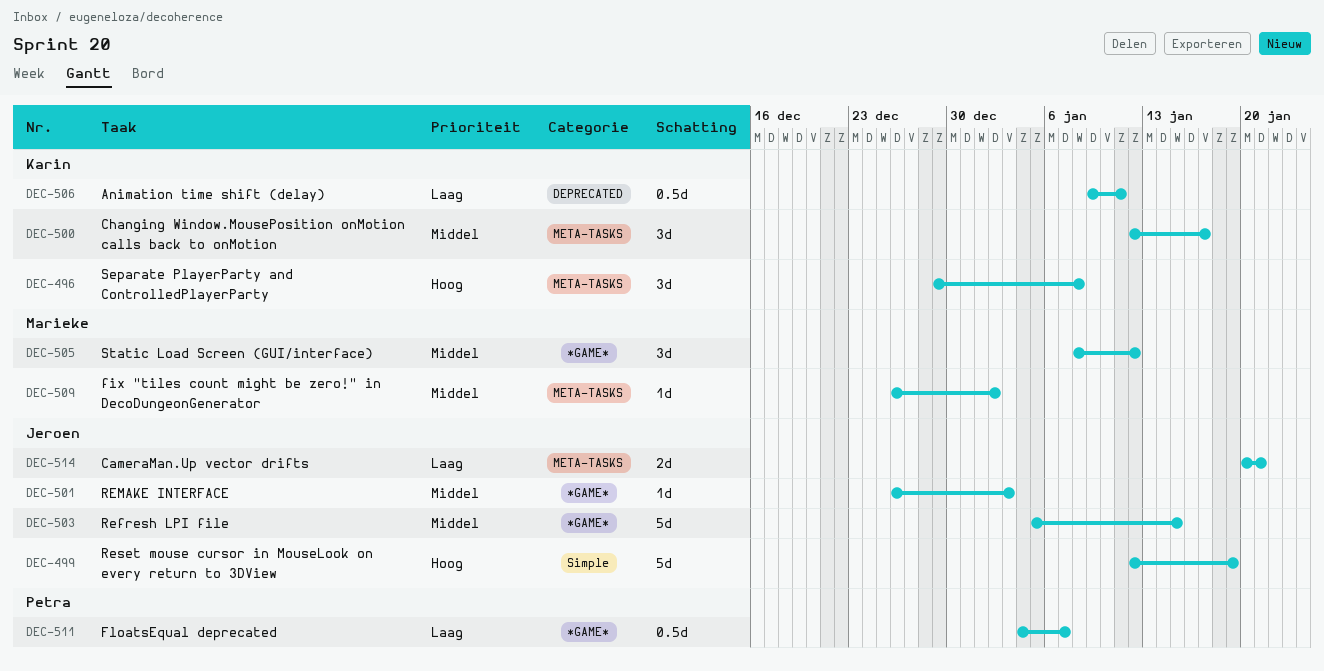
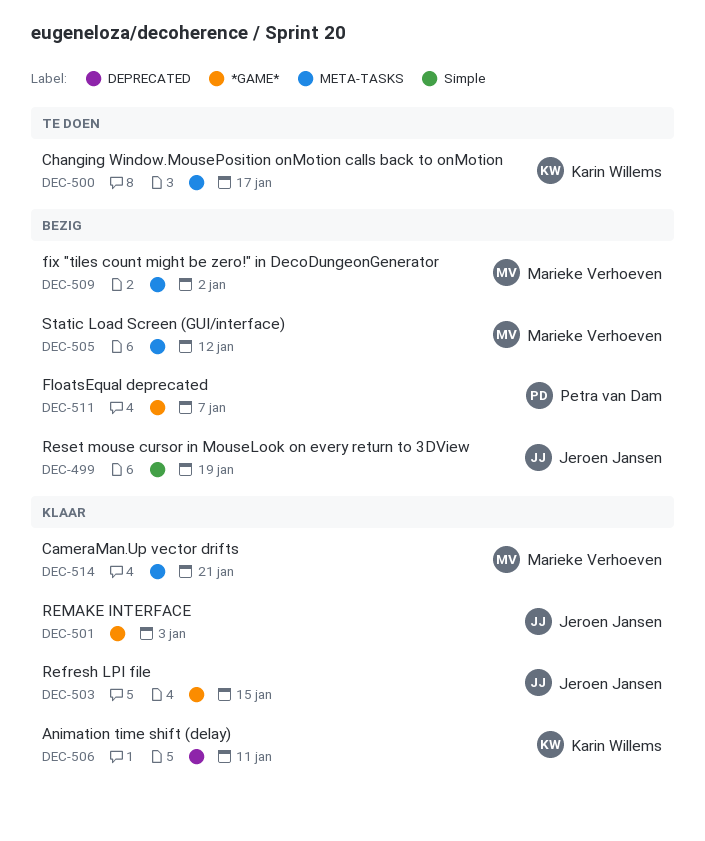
DEC-496: present -> none
DEC-505, label: *GAME* -> META-TASKS
DEC-514, owner: Jeroen Jansen -> Marieke Verhoeven

